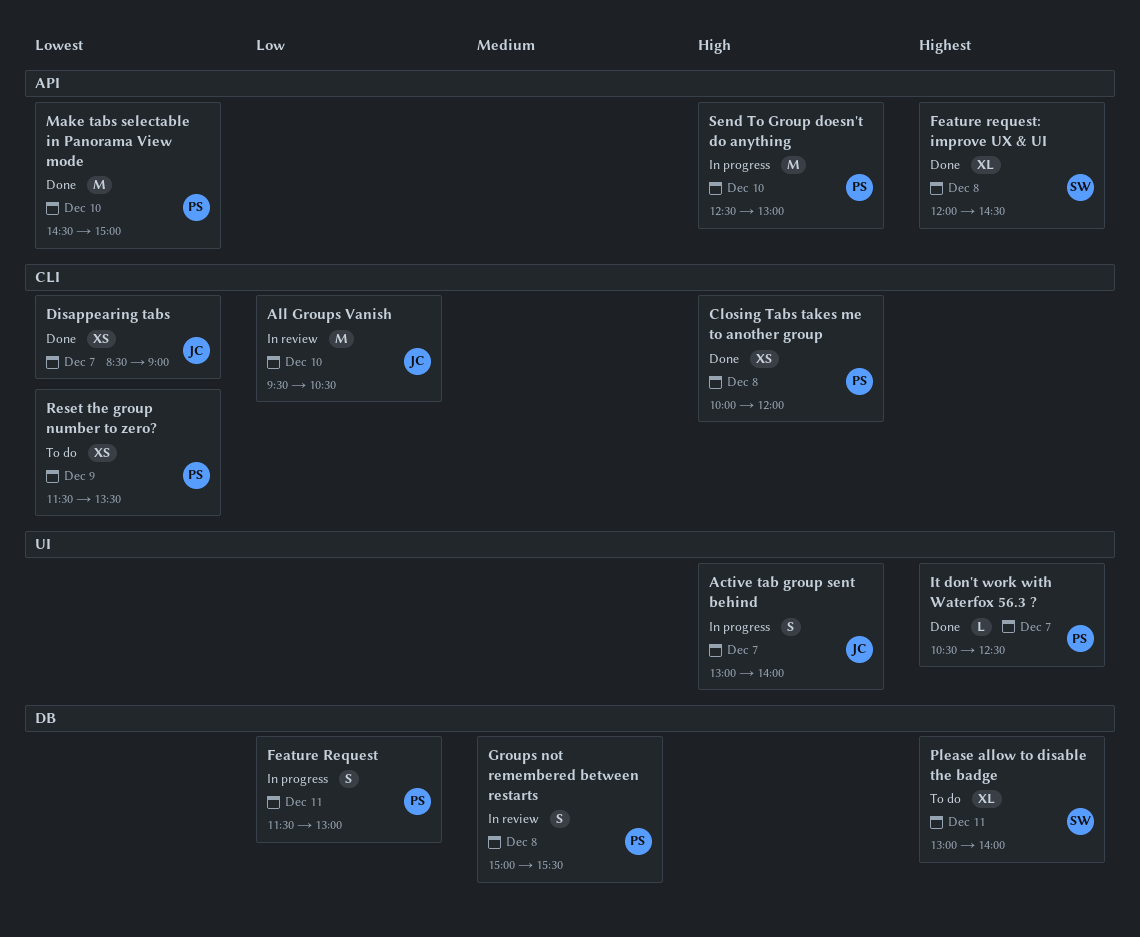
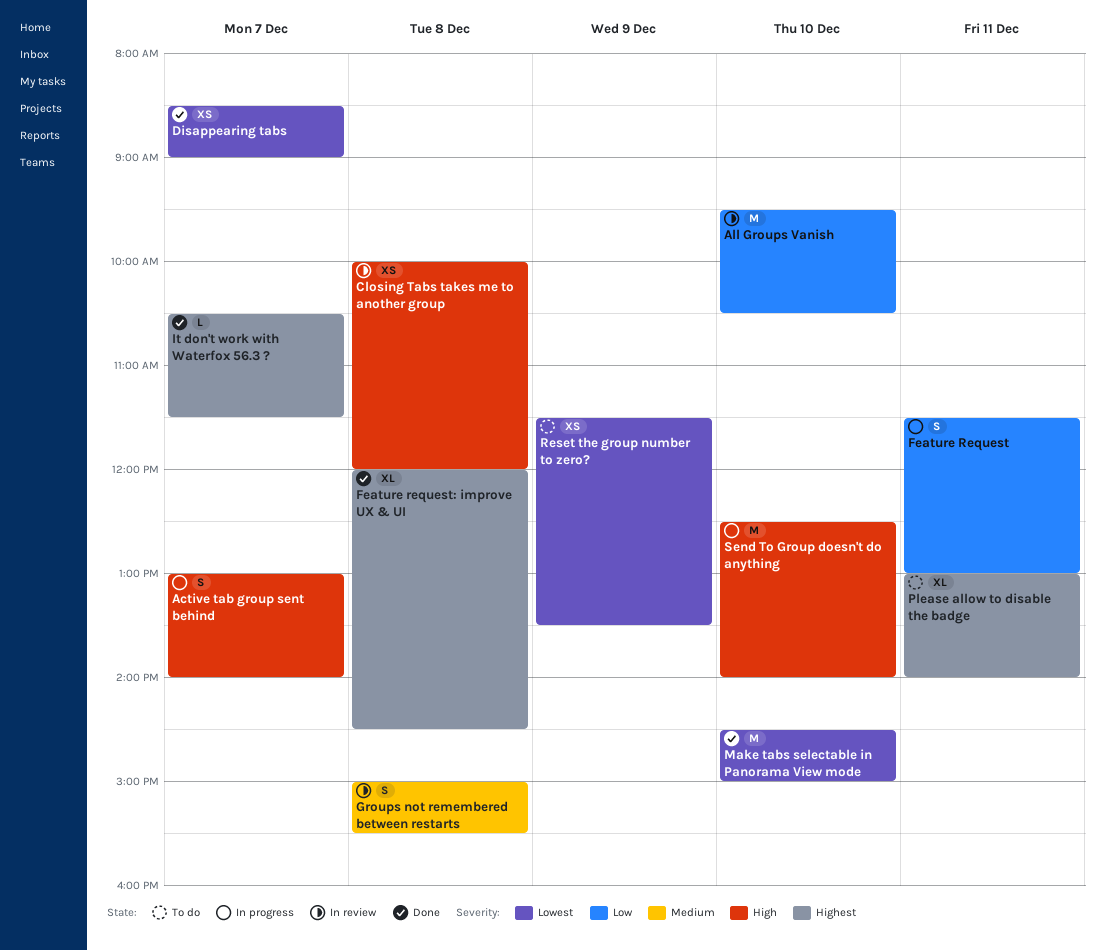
Closing Tabs takes me to another group, status: Done -> In review
It don't work with Waterfox 56.3 ?, ends: 12:30 -> 11:30
Send To Group doesn't do anything, ends: 13:00 -> 14:00

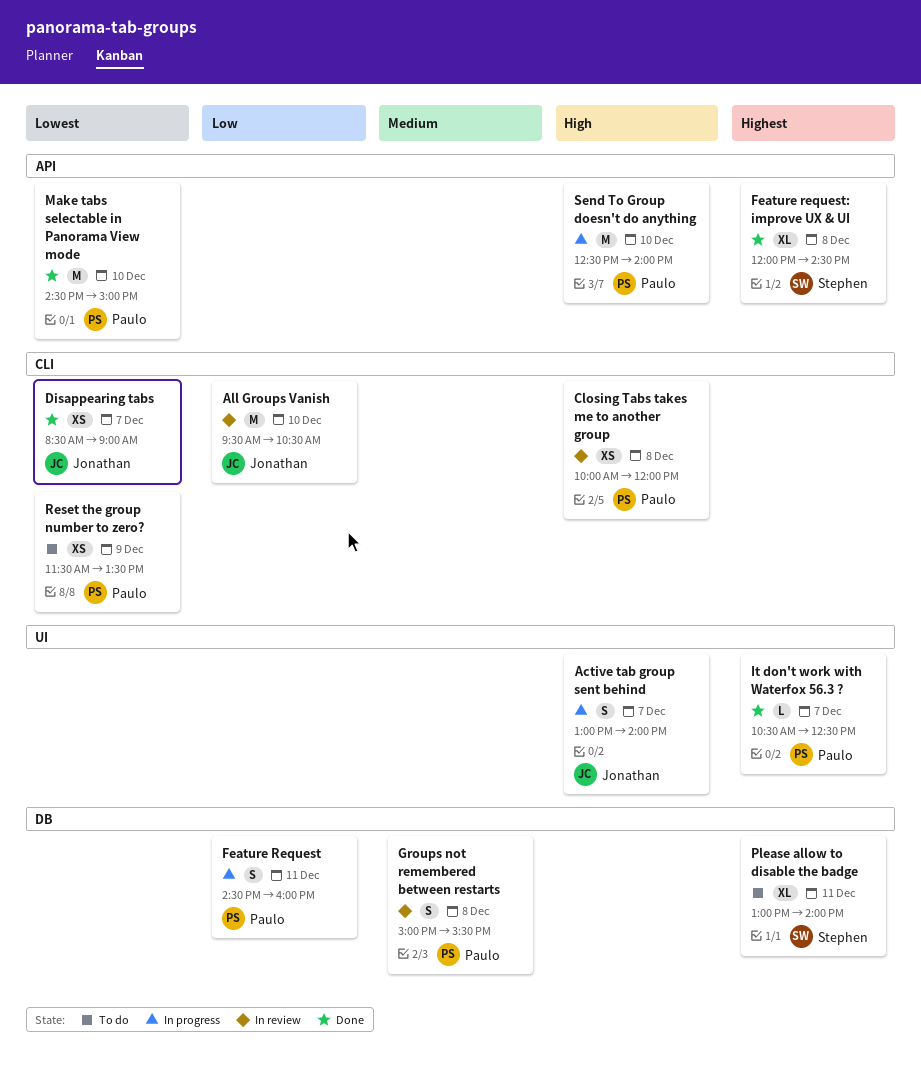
Feature Request, begins: 11:30 -> 14:30
Feature Request, ends: 13:00 -> 16:00
It don't work with Waterfox 56.3 ?, ends: 11:30 -> 12:30

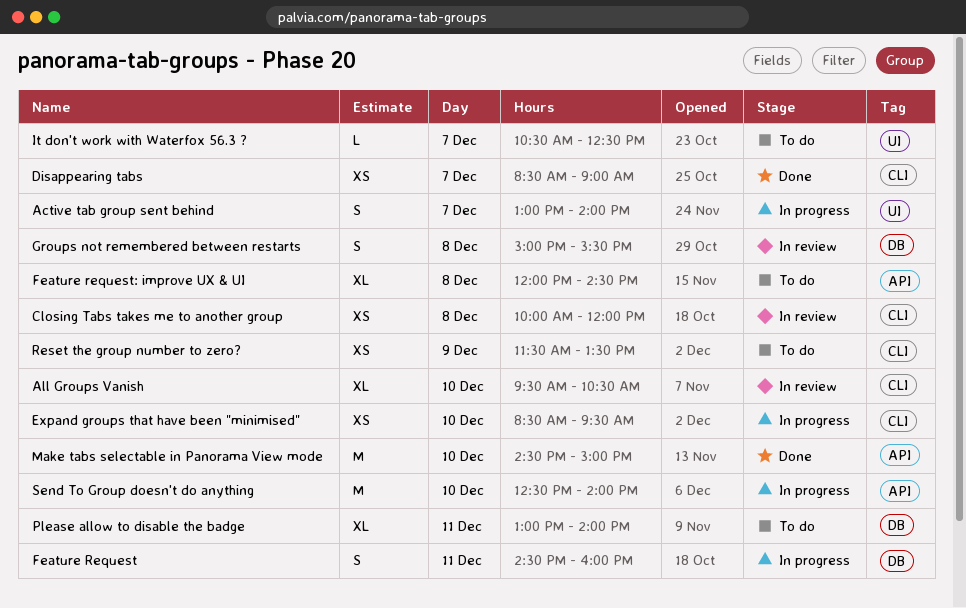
All Groups Vanish, estimate: M -> XL
Expand groups that have been "minimised": none -> present
Feature request: improve UX & UI, status: Done -> To do
It don't work with Waterfox 56.3 ?, status: Done -> To do

